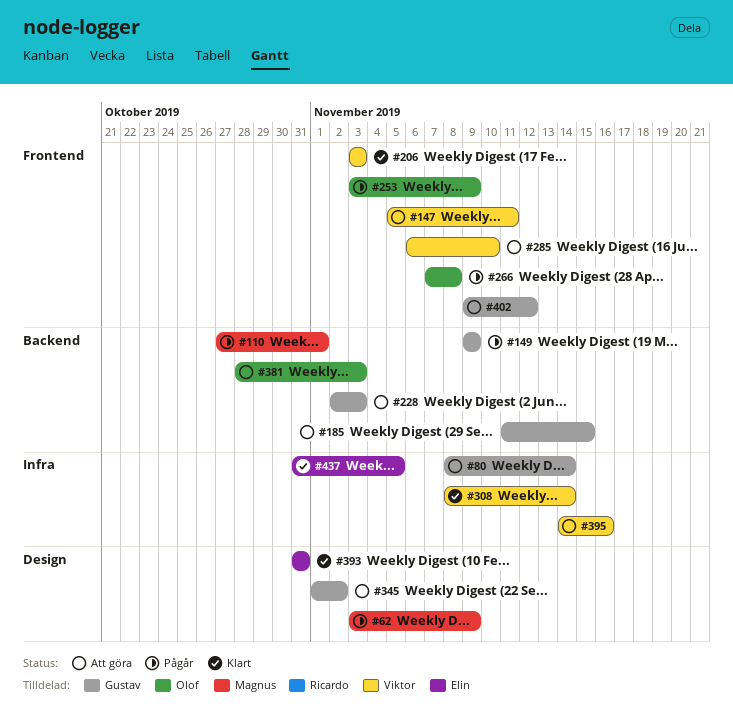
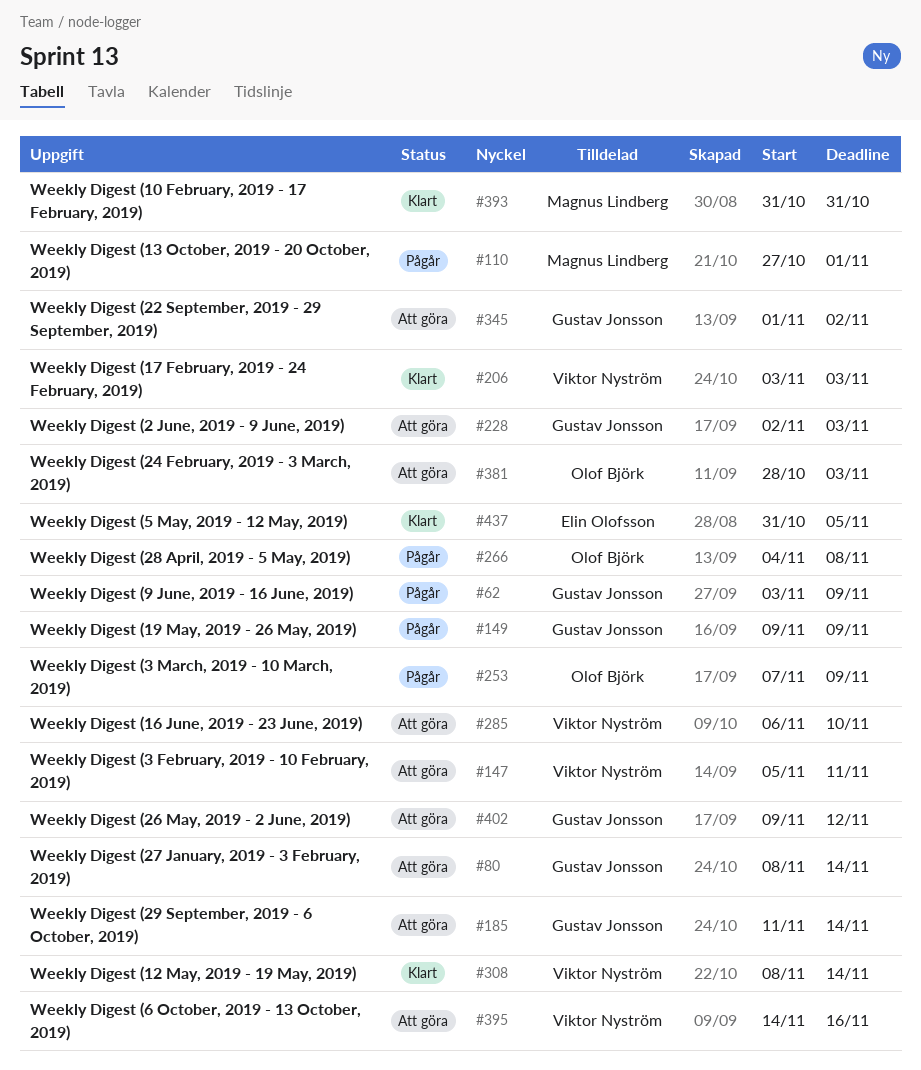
#62, owner: Magnus Lindberg -> Gustav Jonsson
#185, due: Nov 15 -> Nov 14
#253, start: Nov 3 -> Nov 7
#266, start: Nov 7 -> Nov 4
#393, owner: Elin Olofsson -> Magnus Lindberg

